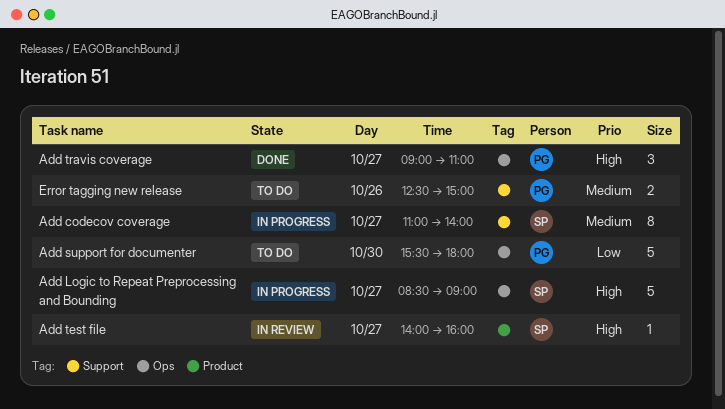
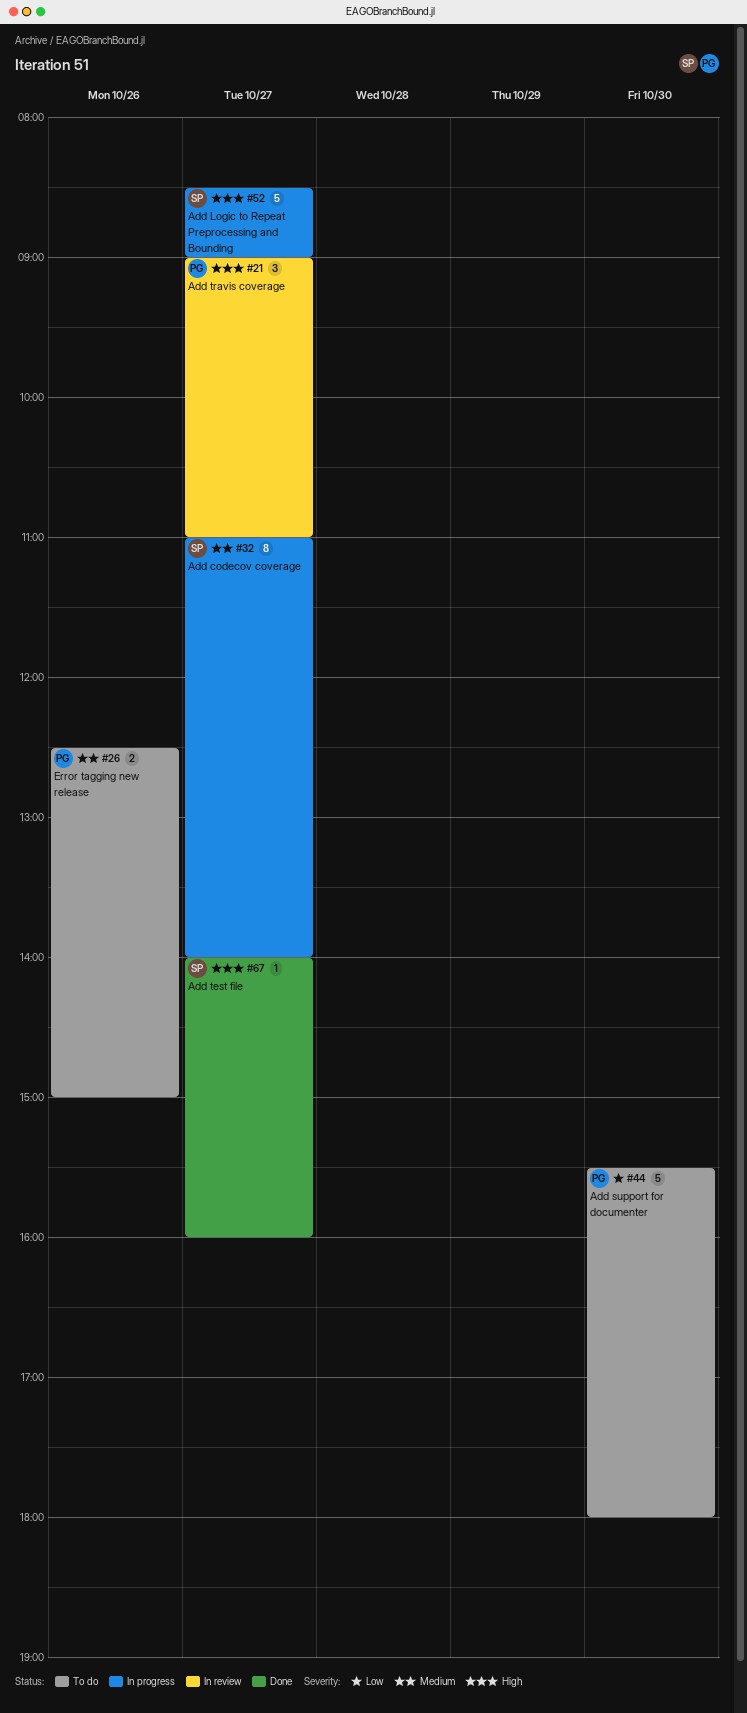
Add test file, status: In review -> Done
Add travis coverage, status: Done -> In review

